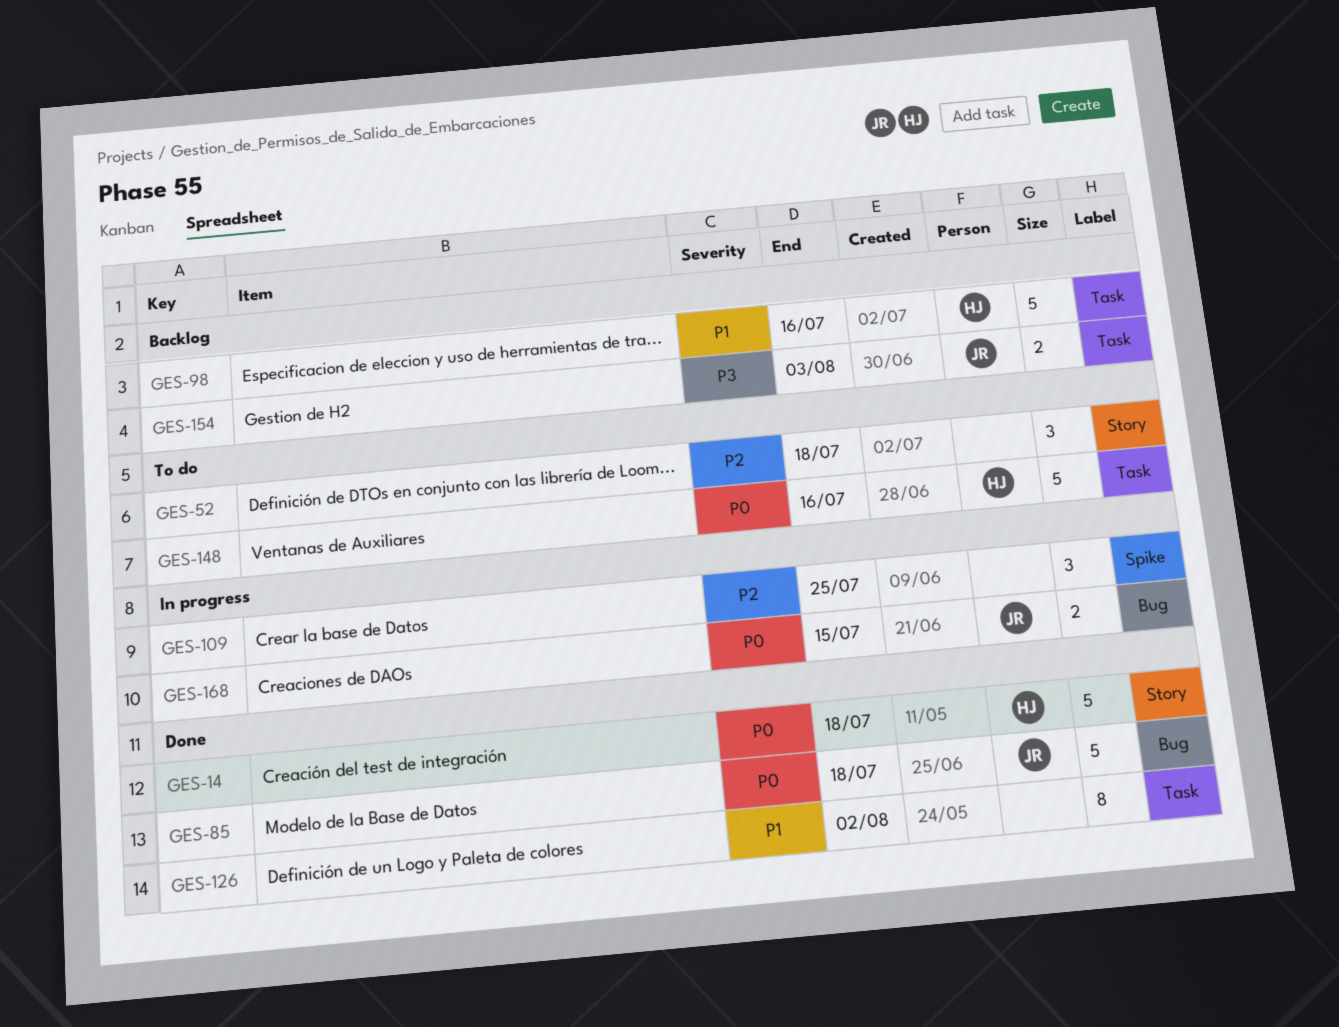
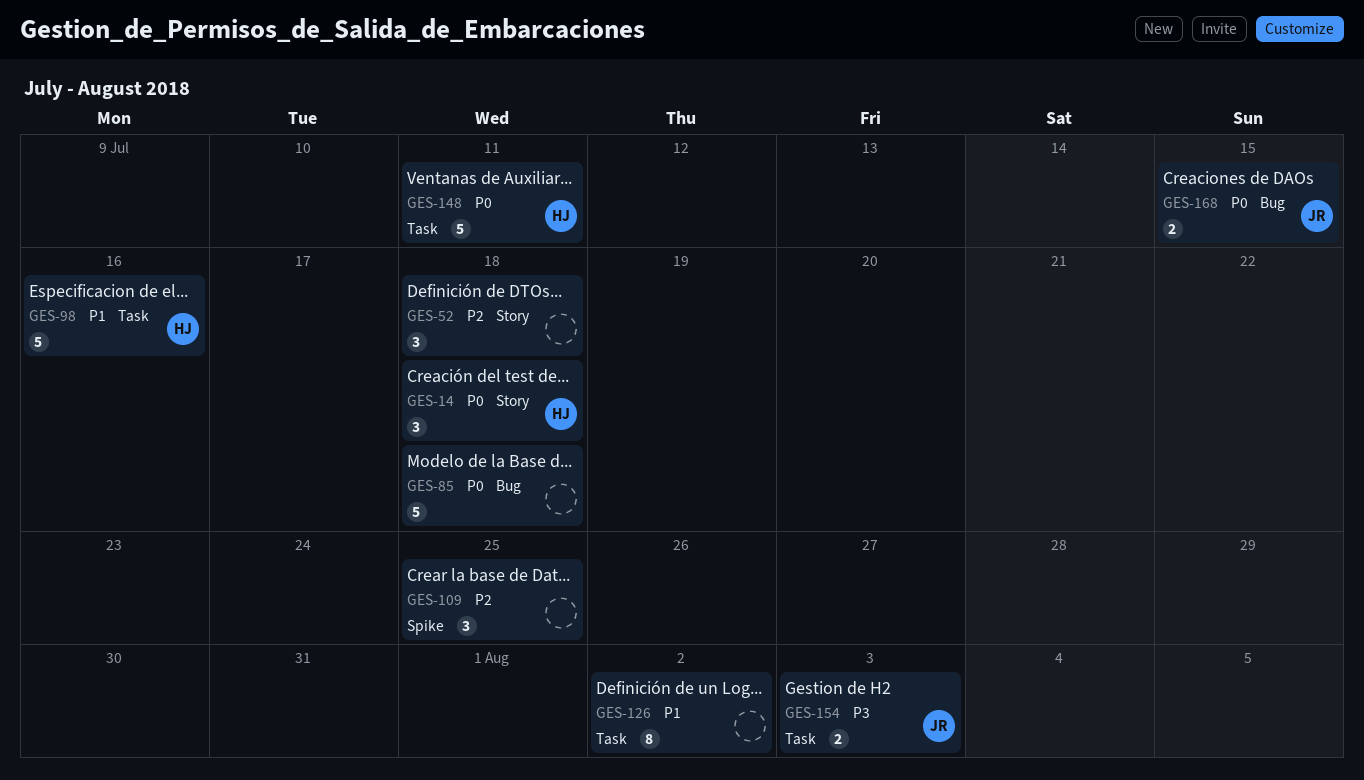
GES-14, estimate: 5 -> 3
GES-85, owner: JR -> none
GES-148, due: Jul 16 -> Jul 11

